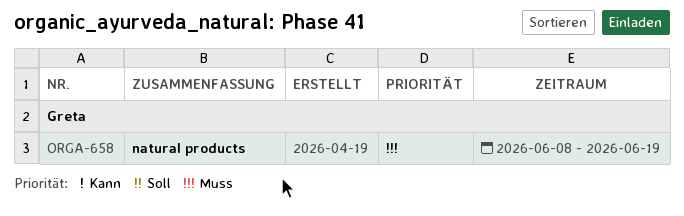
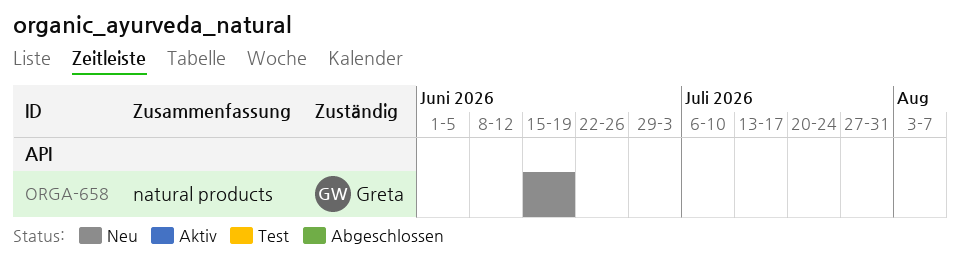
ORGA-658, start: Jun 8 -> Jun 15

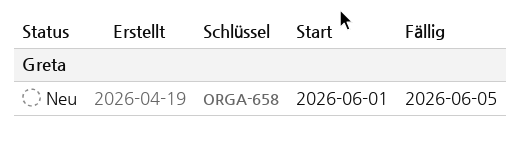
ORGA-658, start: Jun 15 -> Jun 1
ORGA-658, due: Jun 19 -> Jun 5

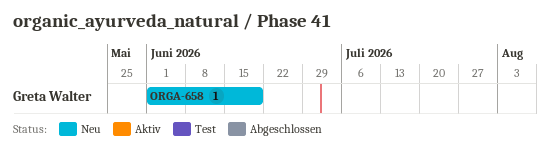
ORGA-658, due: Jun 5 -> Jun 19

